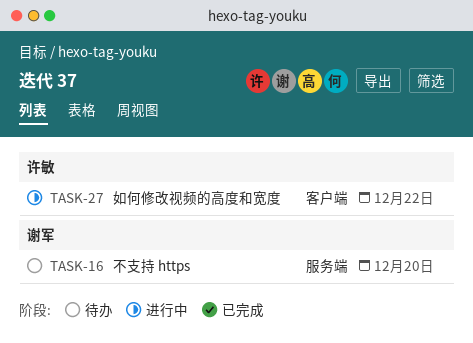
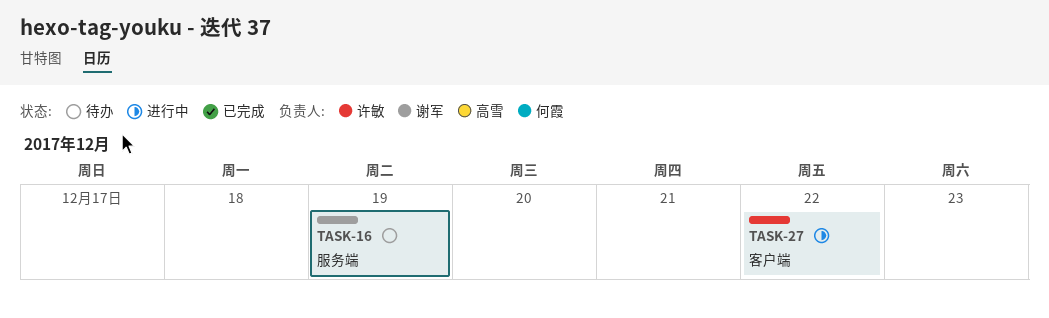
TASK-16, due: Dec 20 -> Dec 19

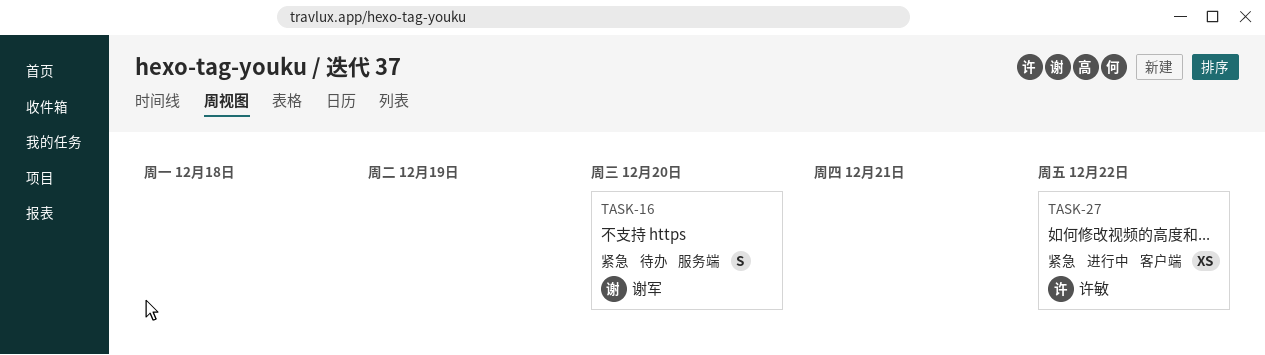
TASK-16, due: Dec 19 -> Dec 20

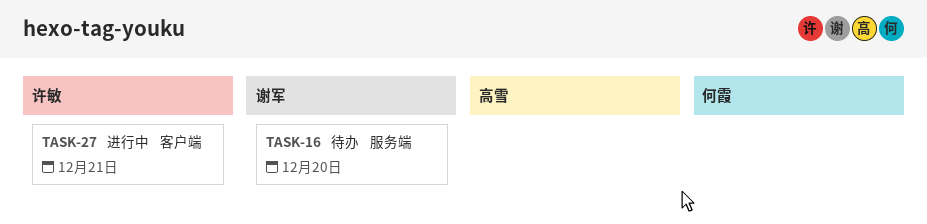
TASK-27, due: Dec 22 -> Dec 21

